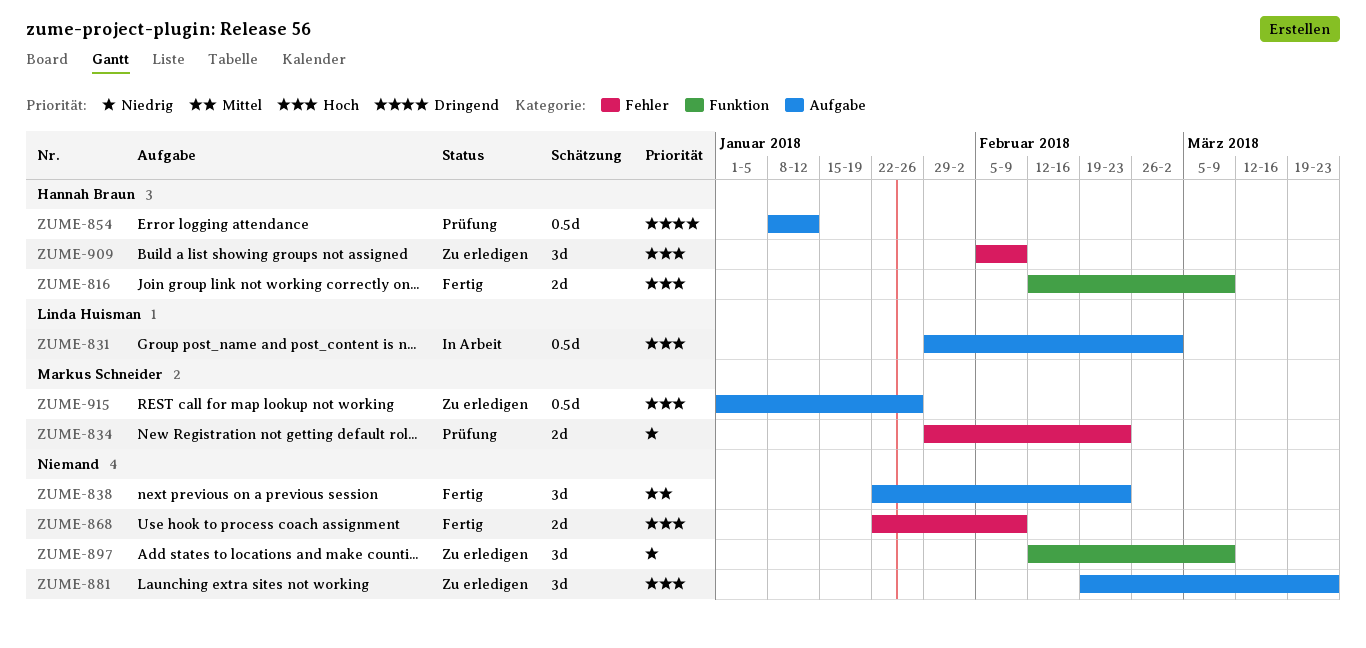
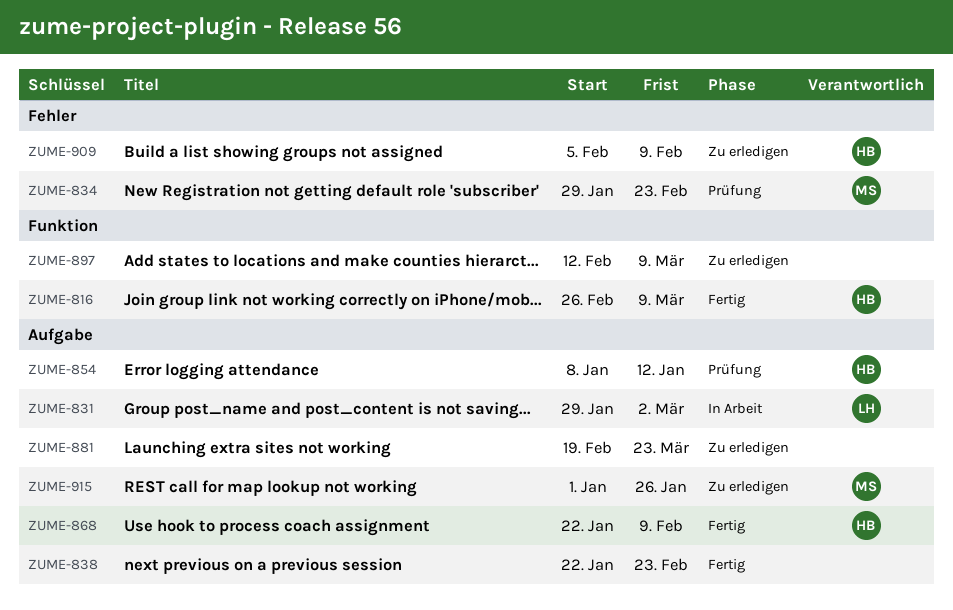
ZUME-816, start: Feb 12 -> Feb 26
ZUME-868, owner: none -> Hannah Braun
ZUME-868, label: Fehler -> Aufgabe

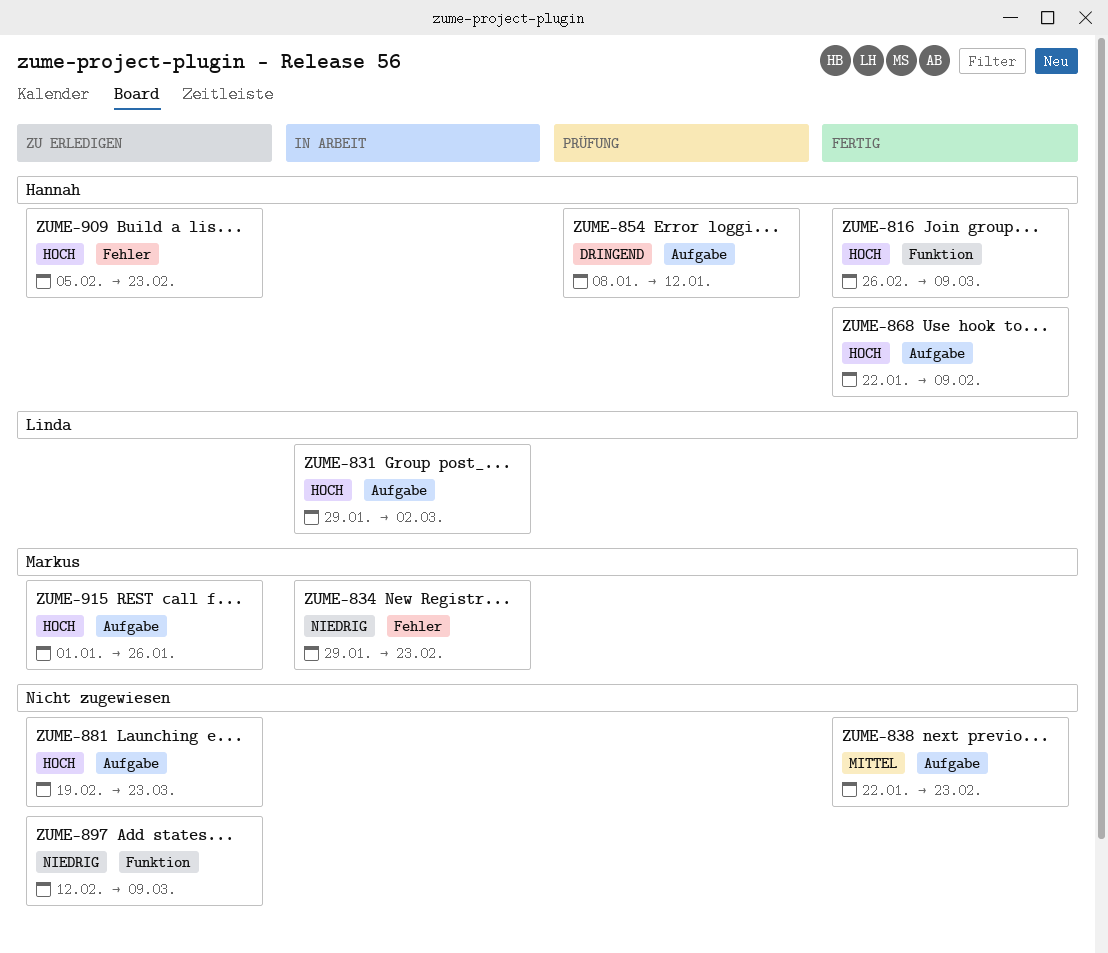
ZUME-834, status: Prüfung -> In Arbeit
ZUME-909, due: Feb 9 -> Feb 23

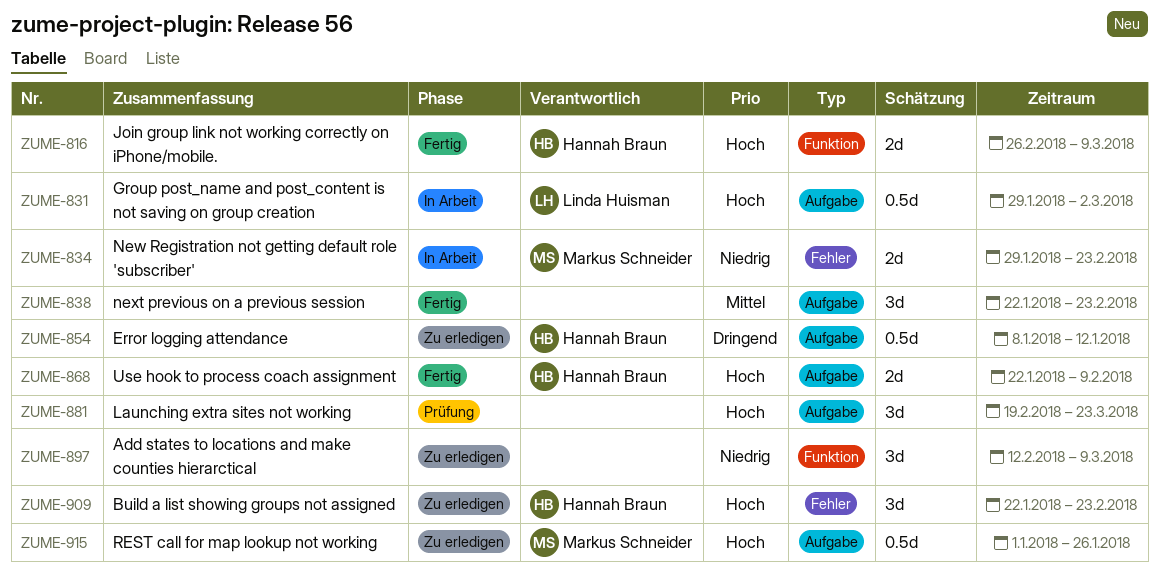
ZUME-854, status: Prüfung -> Zu erledigen
ZUME-881, status: Zu erledigen -> Prüfung
ZUME-909, start: Feb 5 -> Jan 22

